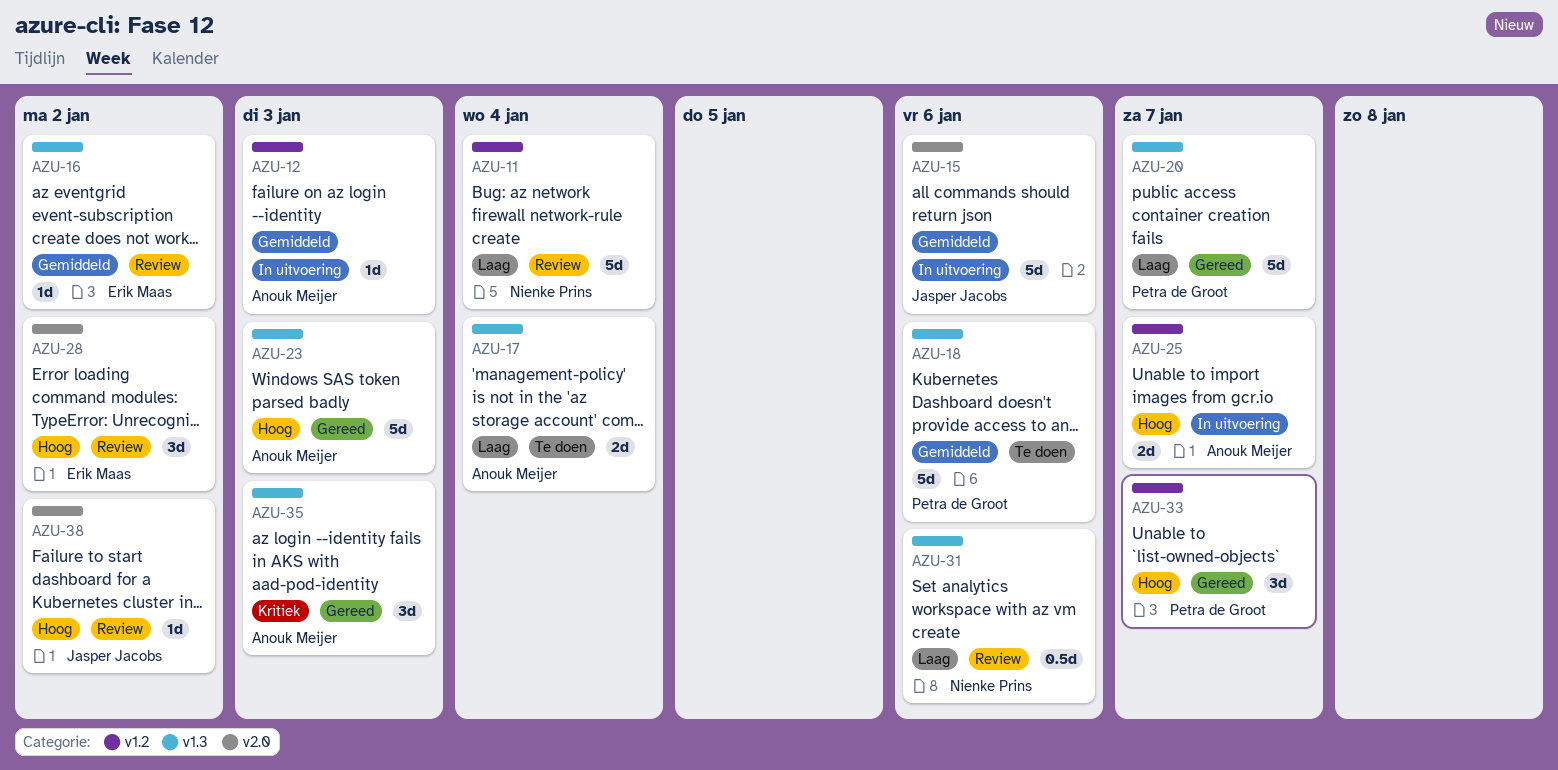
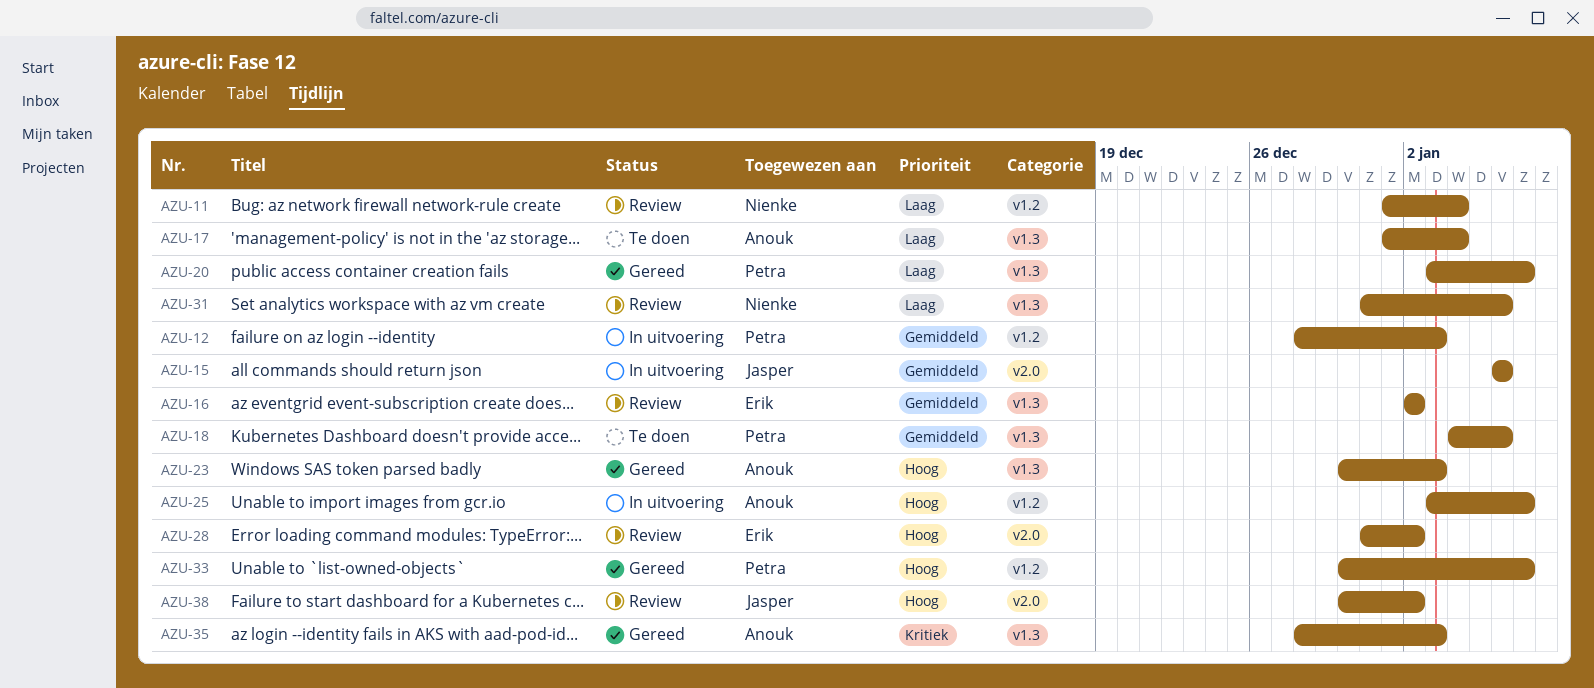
AZU-12, owner: Anouk Meijer -> Petra de Groot

